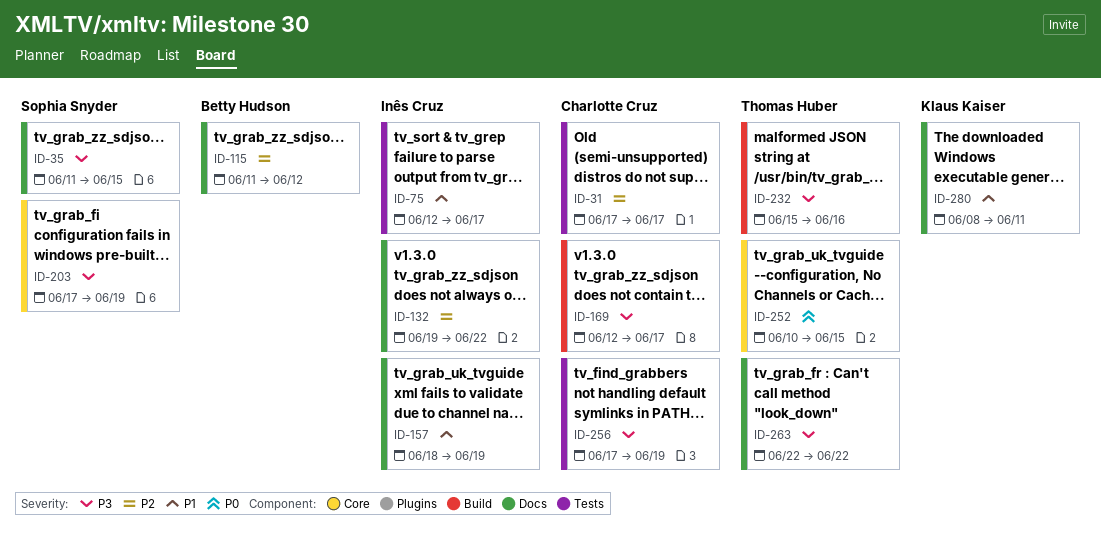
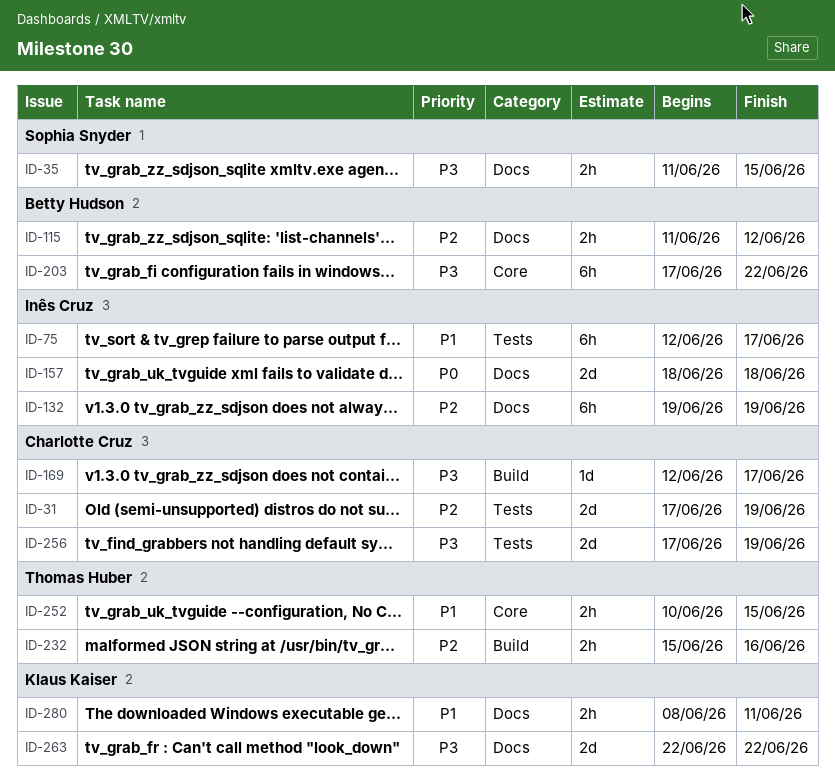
ID-31, due: Jun 17 -> Jun 19
ID-132, due: Jun 22 -> Jun 19
ID-157, priority: P1 -> P0
ID-157, due: Jun 19 -> Jun 18
ID-203, owner: Sophia Snyder -> Betty Hudson
ID-203, due: Jun 19 -> Jun 22
ID-232, priority: P3 -> P2
ID-252, priority: P0 -> P1
ID-263, owner: Thomas Huber -> Klaus Kaiser

